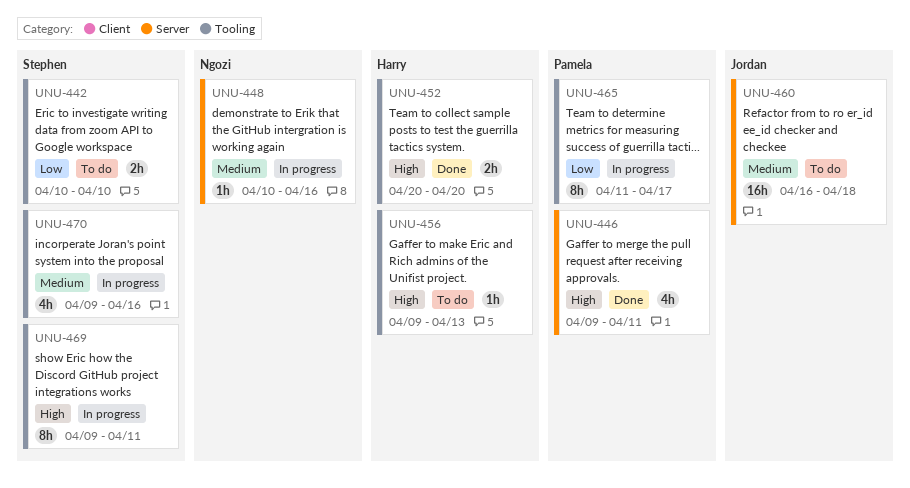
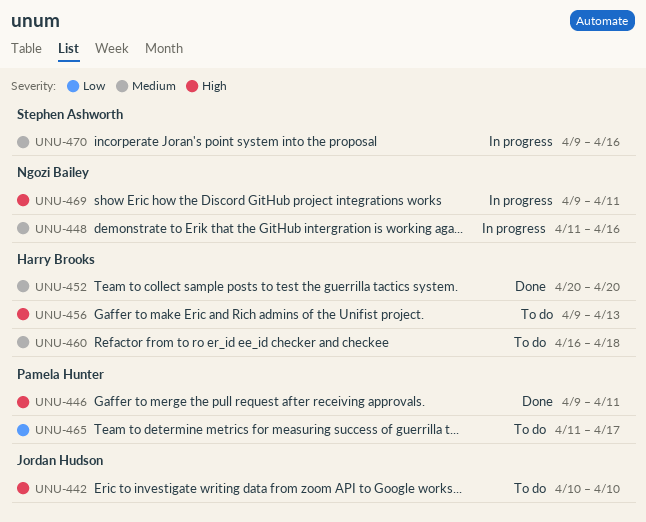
UNU-442, owner: Stephen Ashworth -> Jordan Hudson
UNU-442, priority: Low -> High
UNU-448, start: Apr 10 -> Apr 11
UNU-452, priority: High -> Medium
UNU-460, owner: Jordan Hudson -> Harry Brooks
UNU-465, status: In progress -> To do
UNU-469, owner: Stephen Ashworth -> Ngozi Bailey

